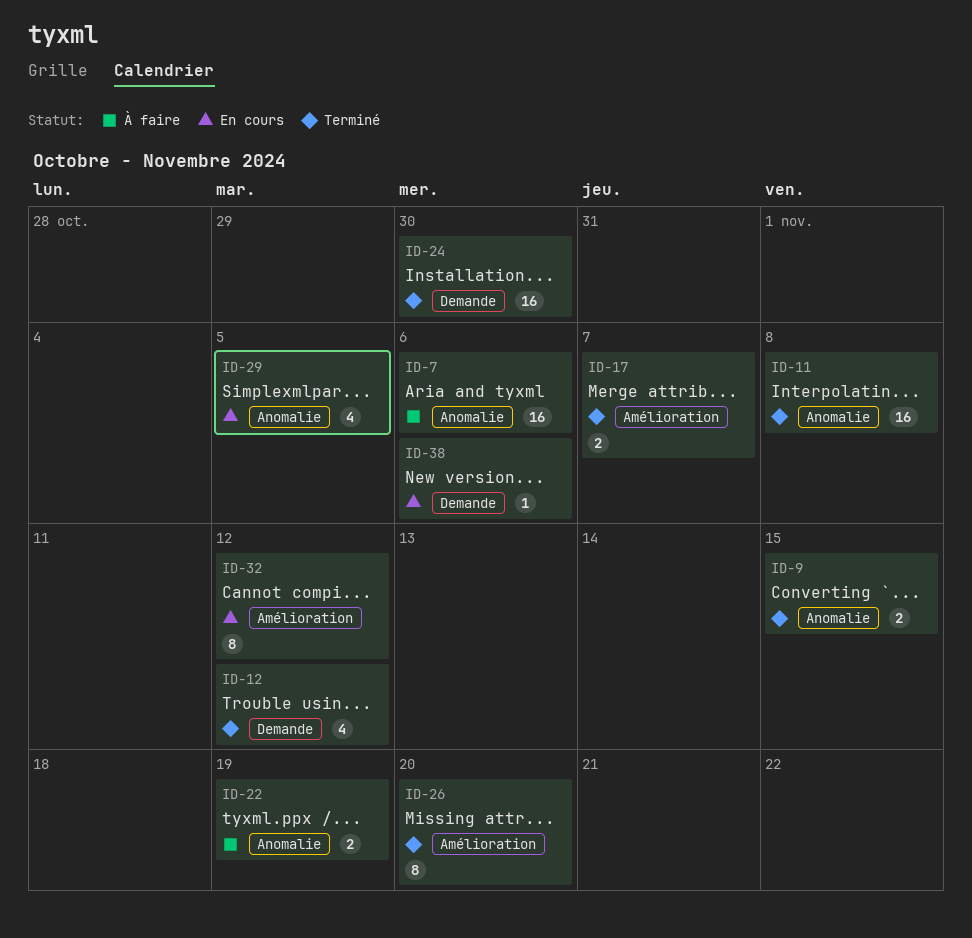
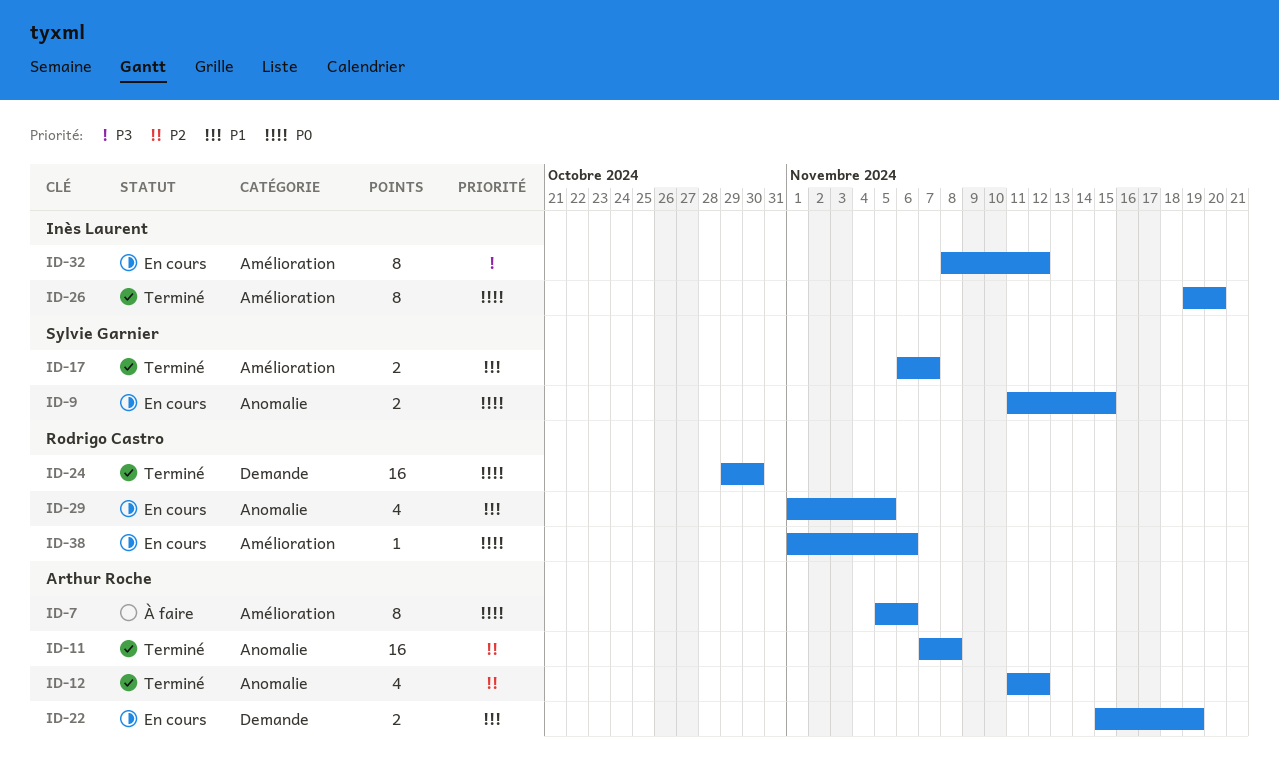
ID-7, label: Anomalie -> Amélioration
ID-7, estimate: 16 -> 8
ID-9, status: Terminé -> En cours
ID-12, label: Demande -> Anomalie
ID-22, status: À faire -> En cours
ID-22, label: Anomalie -> Demande
ID-38, label: Demande -> Amélioration

